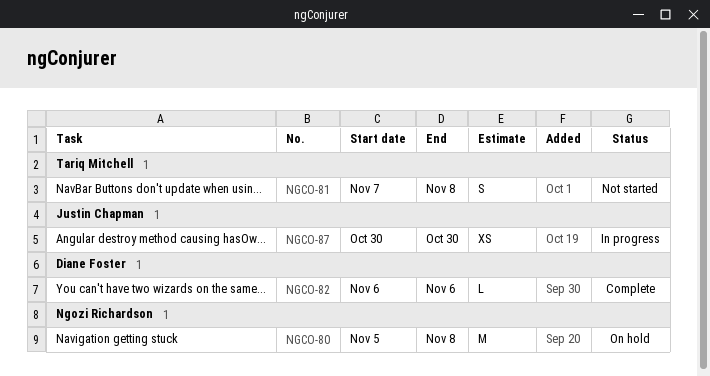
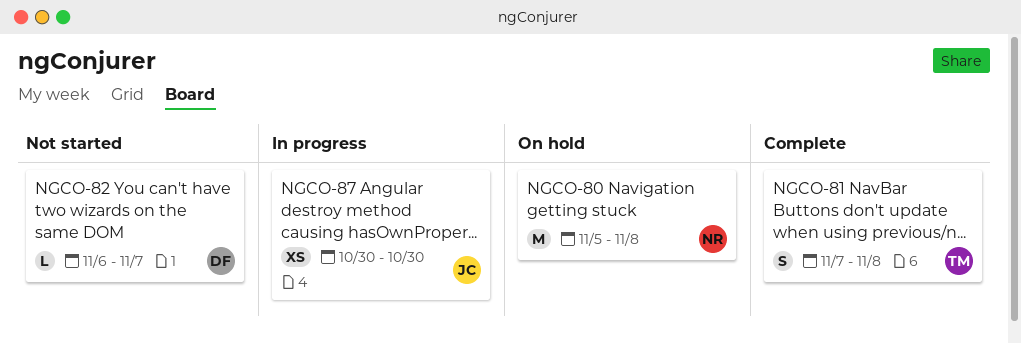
NGCO-81, status: Not started -> Complete
NGCO-82, status: Complete -> Not started
NGCO-82, due: Nov 6 -> Nov 7

